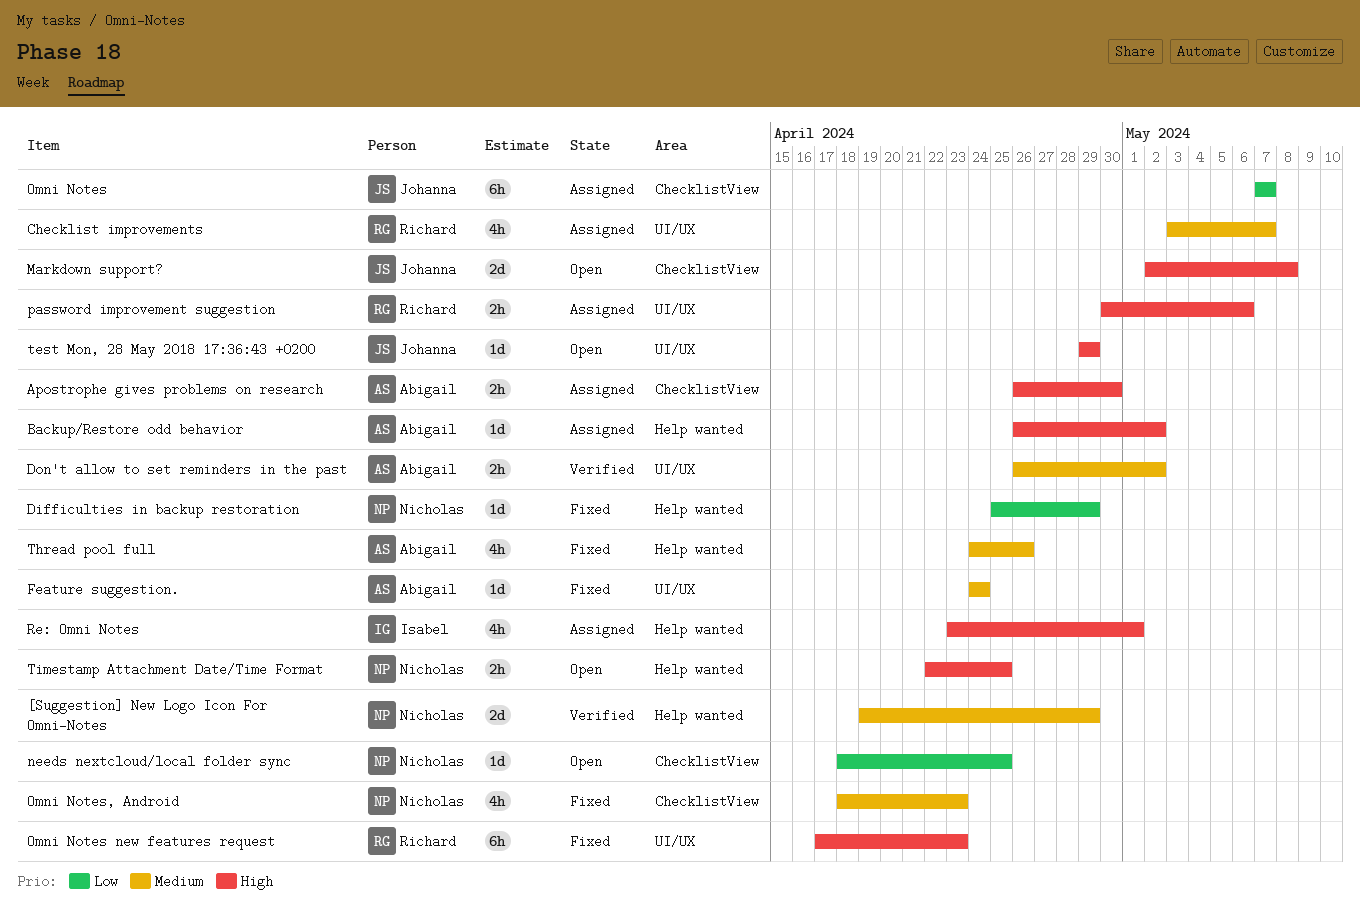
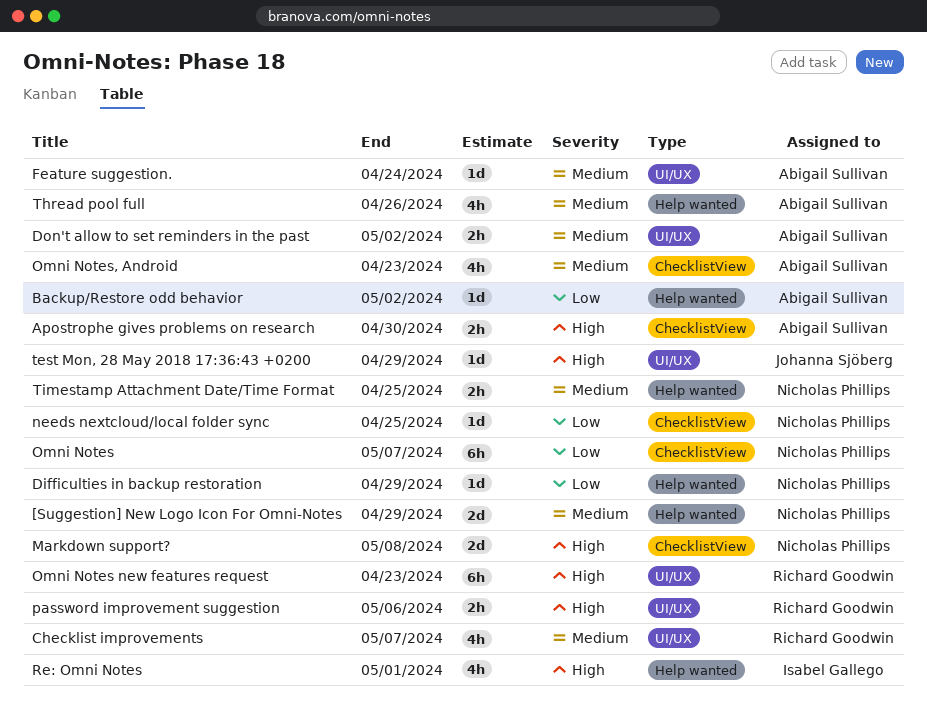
Backup/Restore odd behavior, priority: High -> Low
Markdown support?, owner: Johanna Sjöberg -> Nicholas Phillips
Omni Notes, owner: Johanna Sjöberg -> Nicholas Phillips
Omni Notes, Android, owner: Nicholas Phillips -> Abigail Sullivan
Timestamp Attachment Date/Time Format, priority: High -> Medium

